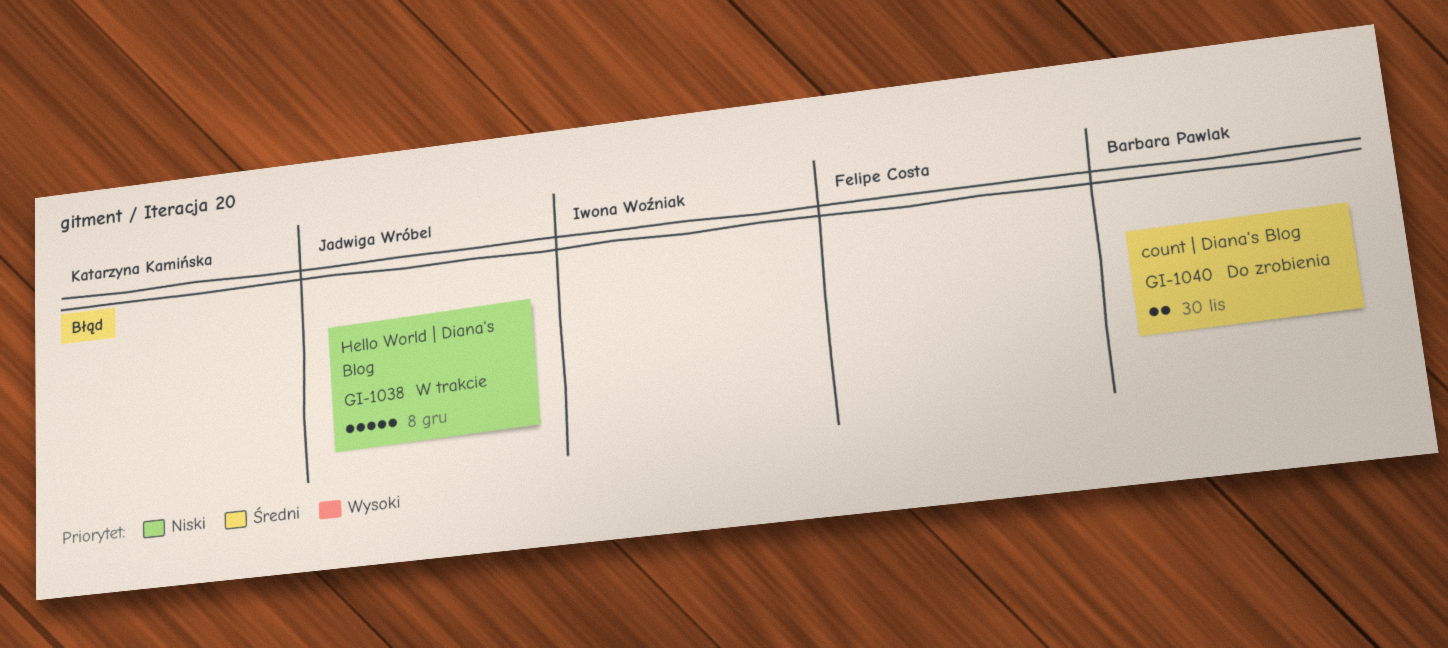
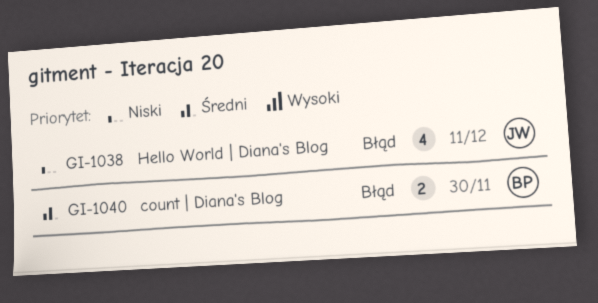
GI-1038, estimate: 5 -> 4
GI-1038, due: Dec 8 -> Dec 11

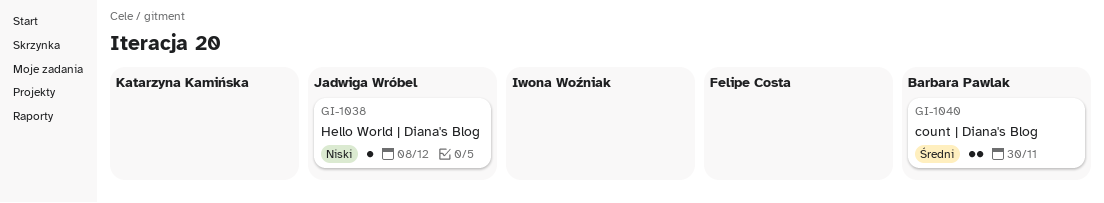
GI-1038, estimate: 4 -> 1
GI-1038, due: Dec 11 -> Dec 8

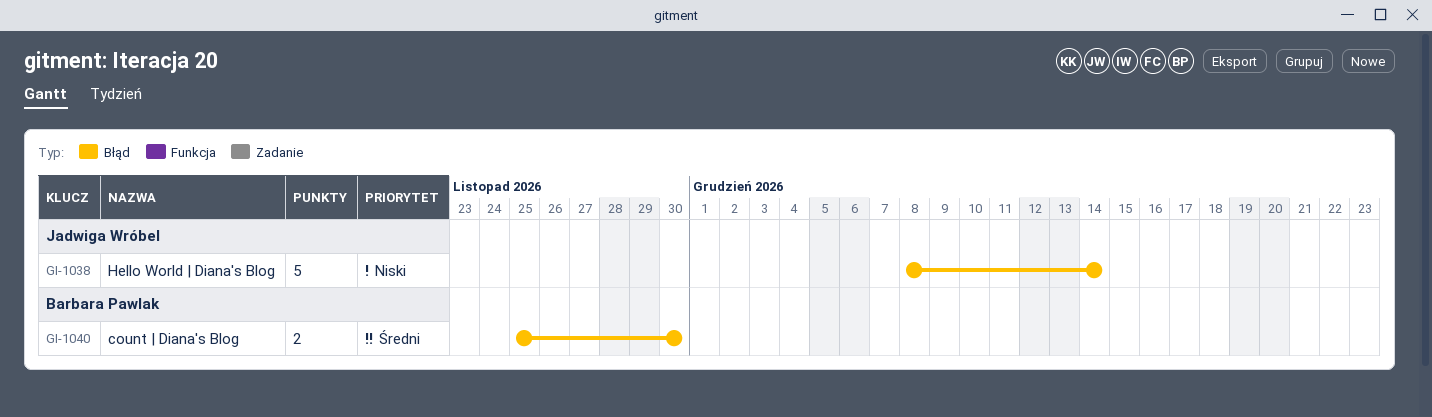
GI-1038, estimate: 1 -> 5
GI-1038, due: Dec 8 -> Dec 14

